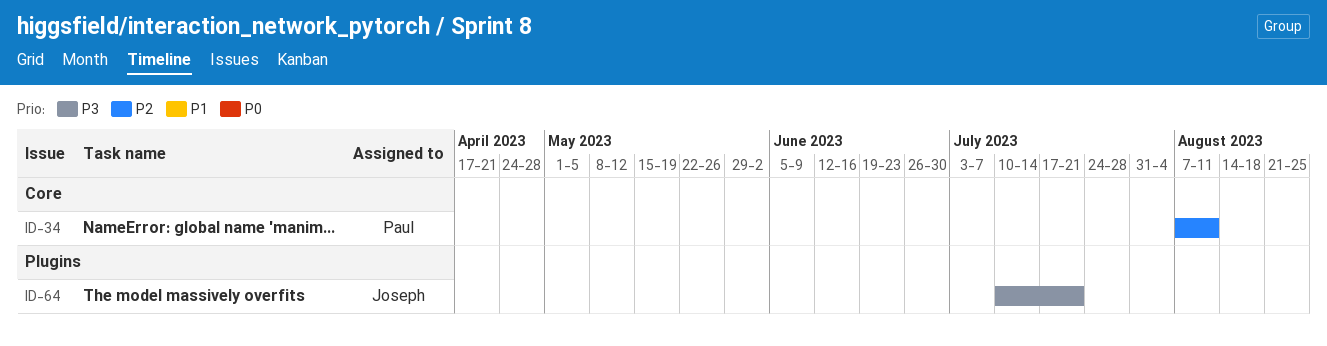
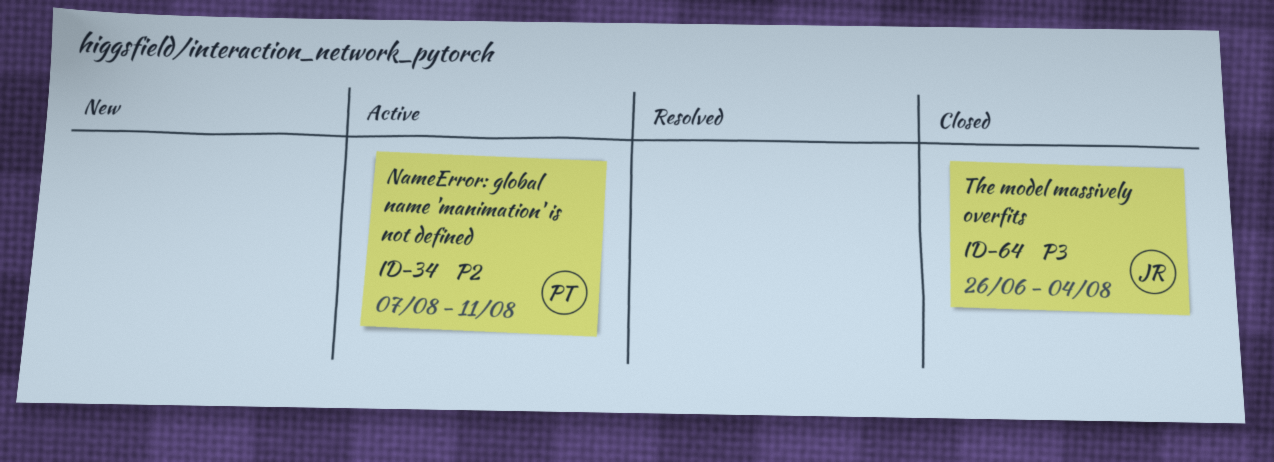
ID-64, start: Jul 10 -> Jun 26
ID-64, due: Jul 21 -> Aug 4

